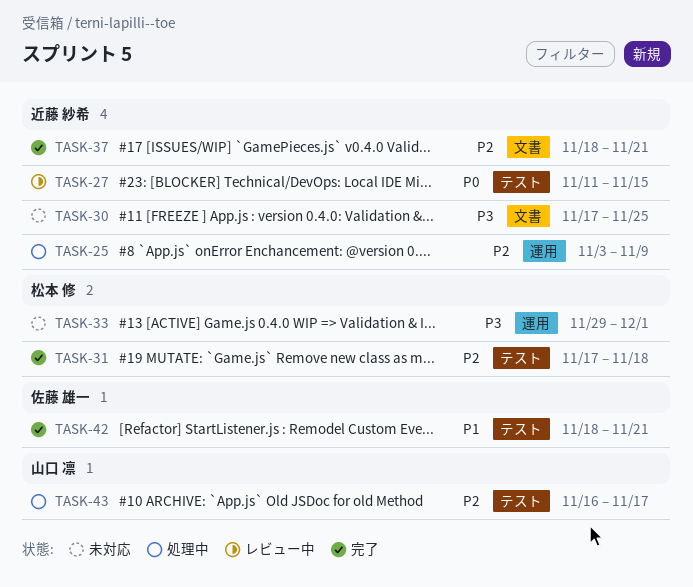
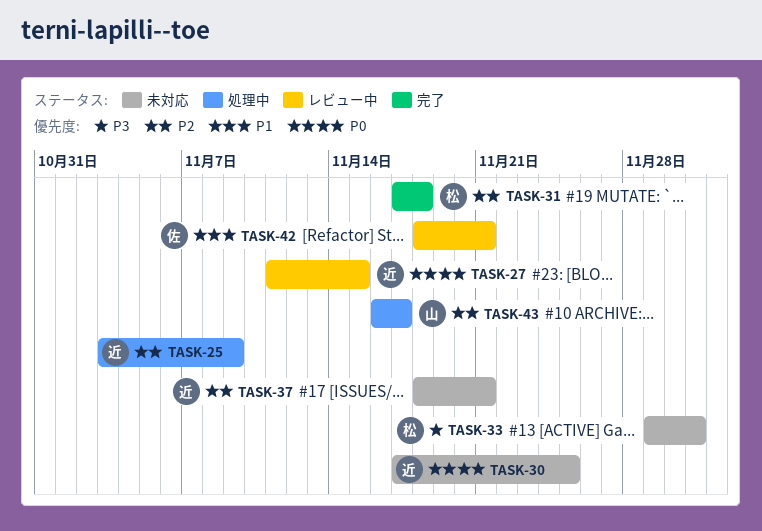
TASK-30, priority: P3 -> P0
TASK-37, status: 完了 -> 未対応
TASK-42, status: 完了 -> レビュー中

